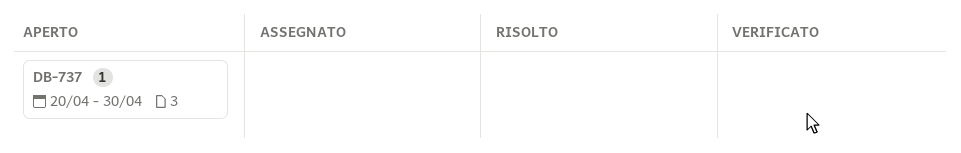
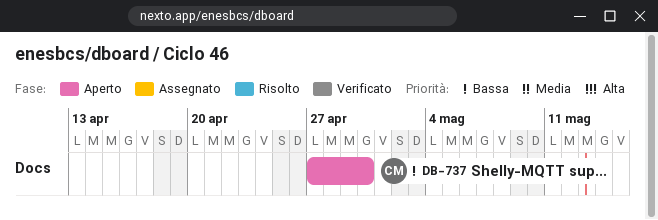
DB-737, start: Apr 20 -> Apr 27

